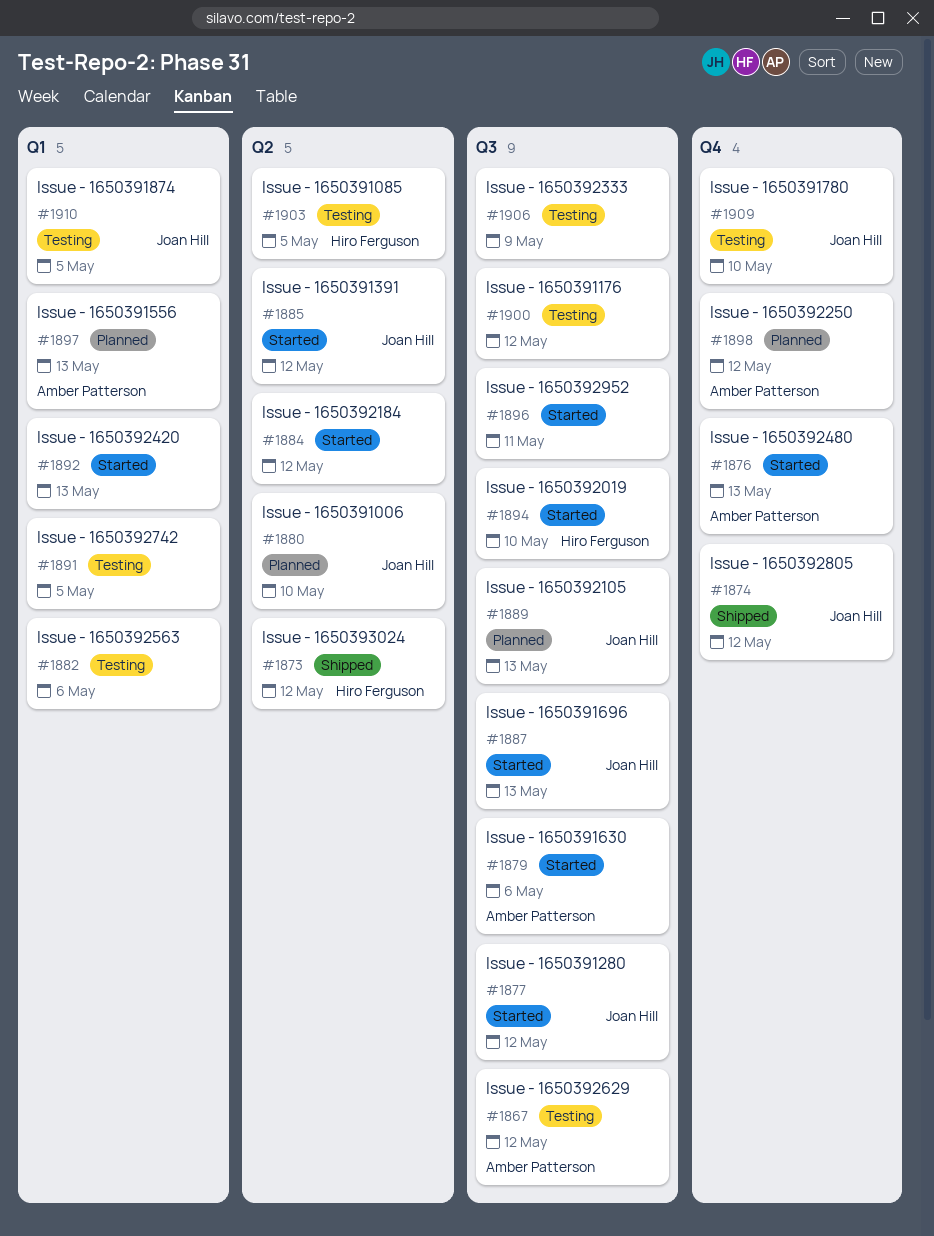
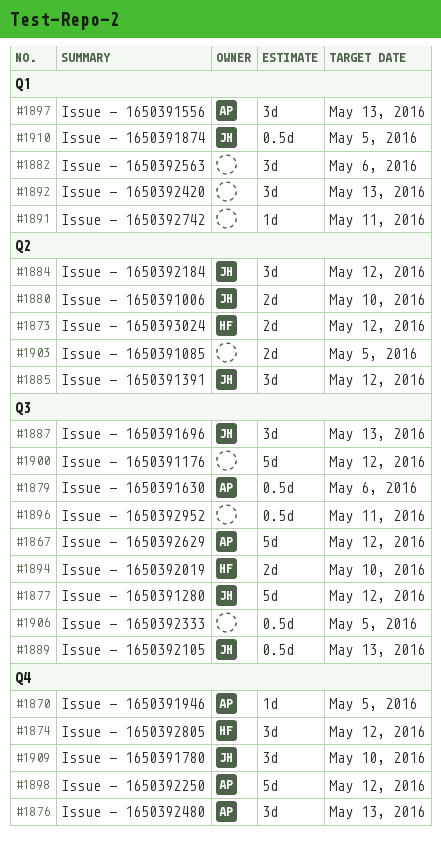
#1870: none -> present
#1874, owner: Joan Hill -> Hiro Ferguson
#1884, owner: none -> Joan Hill
#1891, due: May 5 -> May 11
#1903, owner: Hiro Ferguson -> none
#1906, due: May 9 -> May 5

